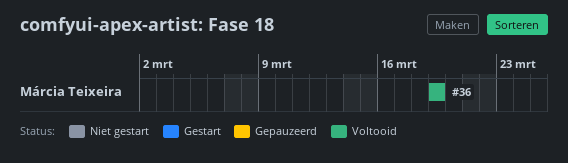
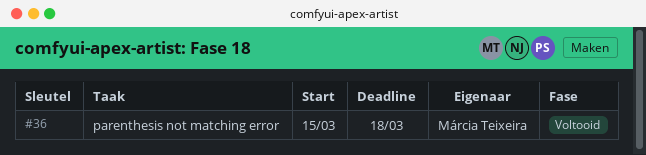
#36, start: Mar 19 -> Mar 15
#36, due: Mar 19 -> Mar 18

